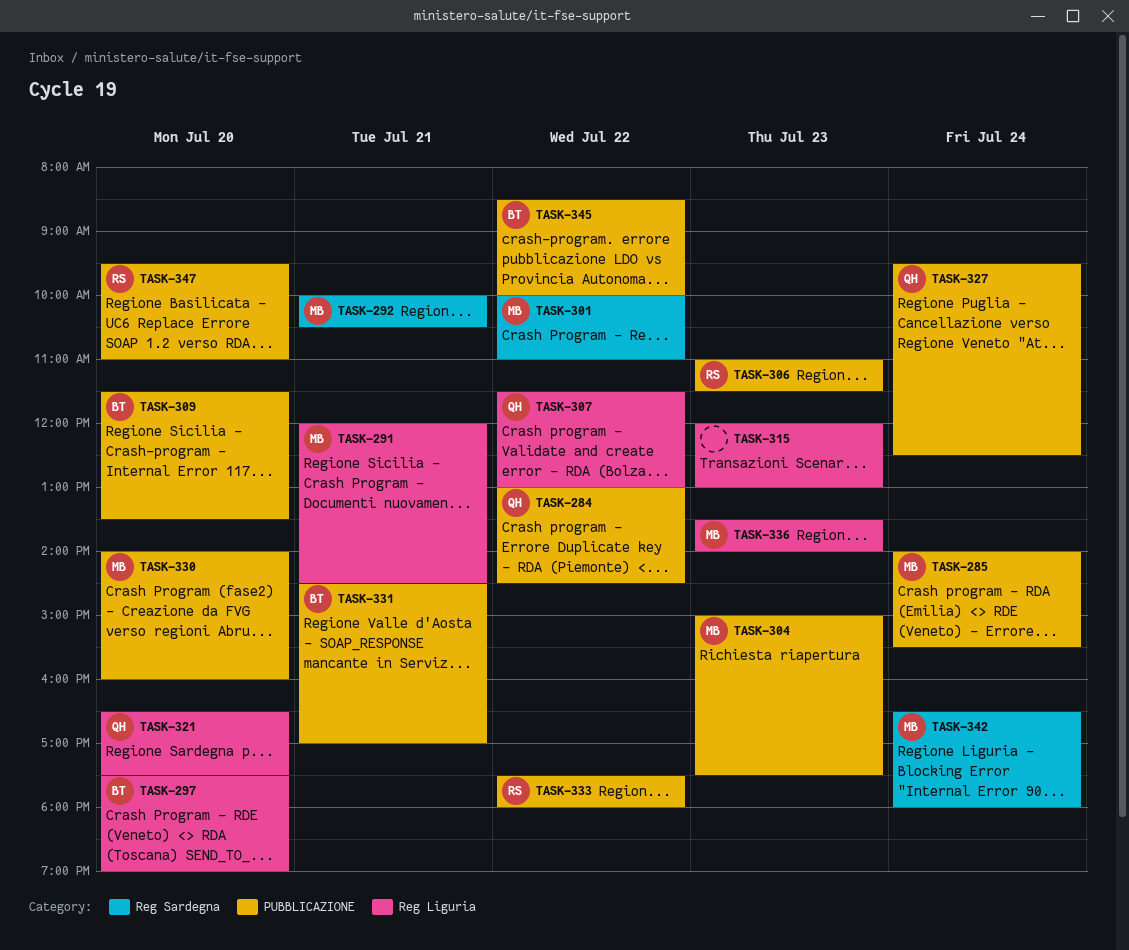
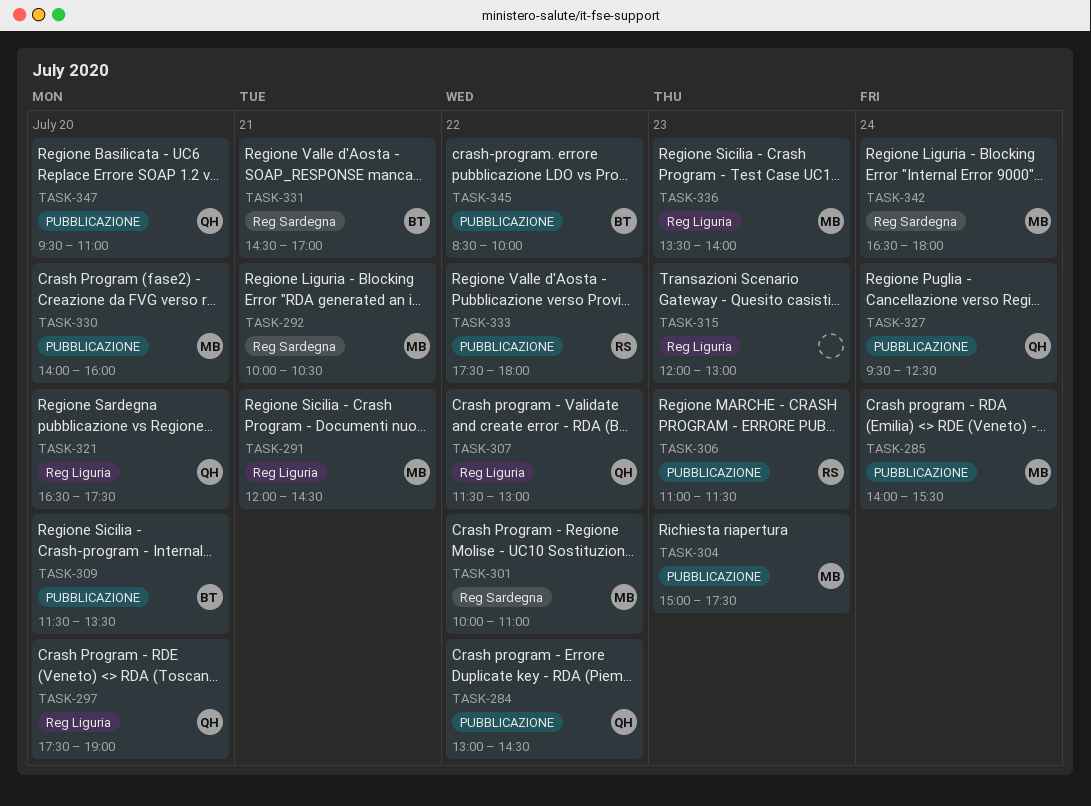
TASK-297, owner: BT -> QH
TASK-331, label: PUBBLICAZIONE -> Reg Sardegna
TASK-347, owner: RS -> QH

